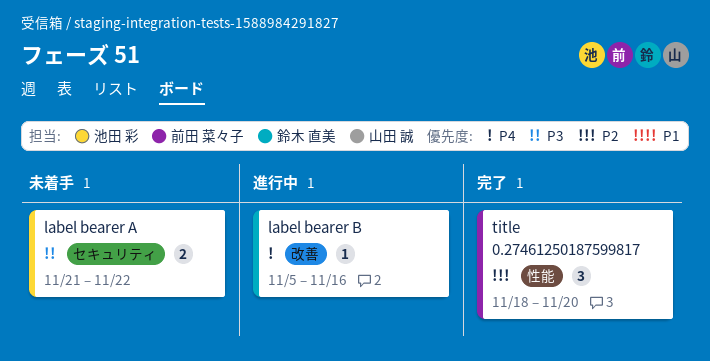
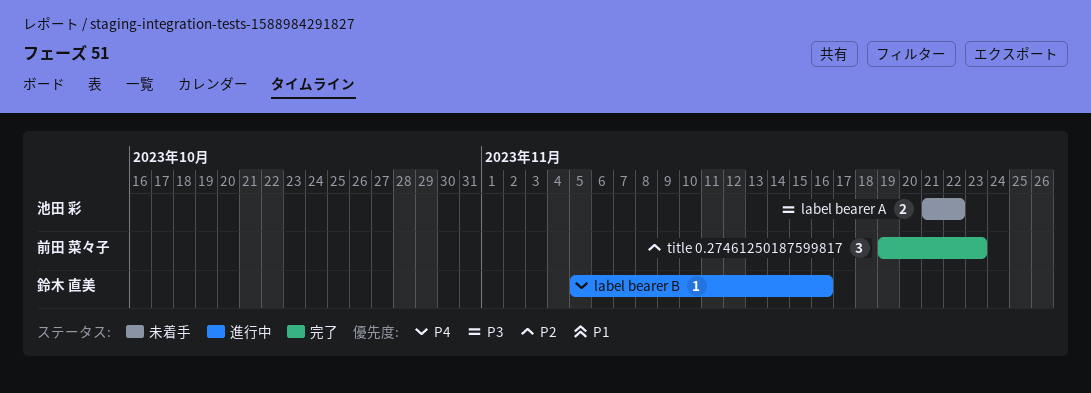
title 0.27461250187599817, start: Nov 18 -> Nov 19
title 0.27461250187599817, due: Nov 20 -> Nov 23

